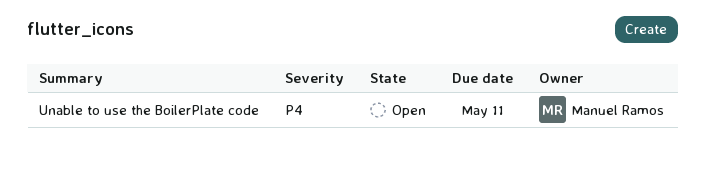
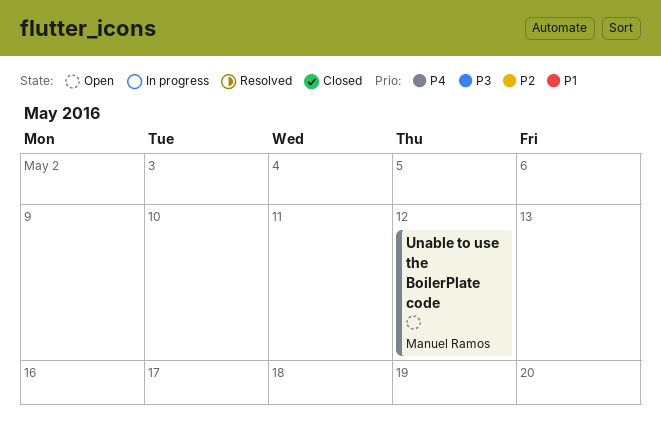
Unable to use the BoilerPlate code, due: May 11 -> May 12

